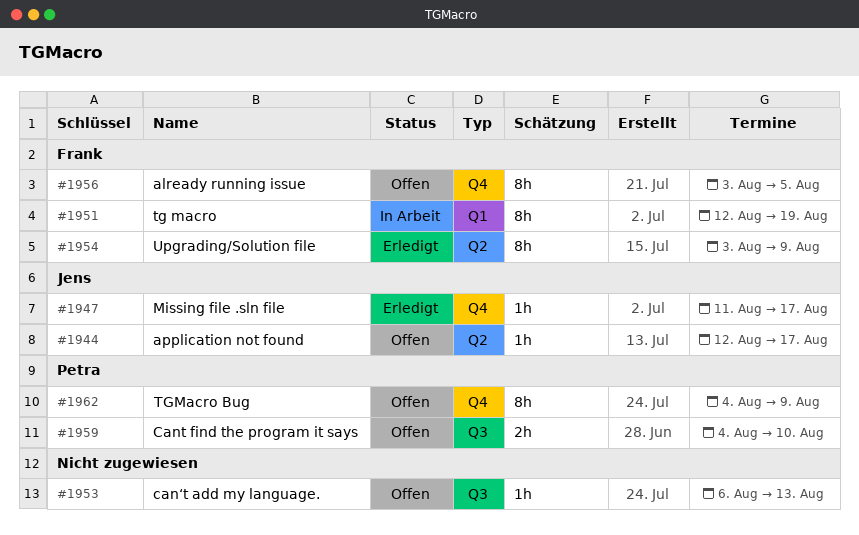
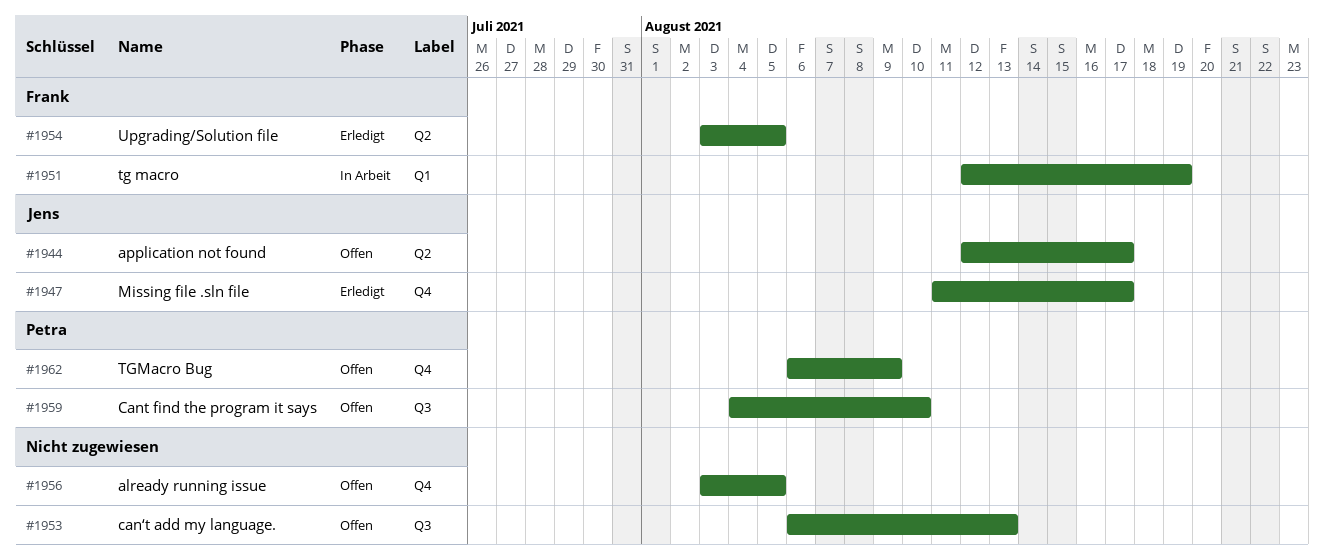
#1954, due: Aug 9 -> Aug 5
#1956, owner: Frank -> none
#1962, start: Aug 4 -> Aug 6

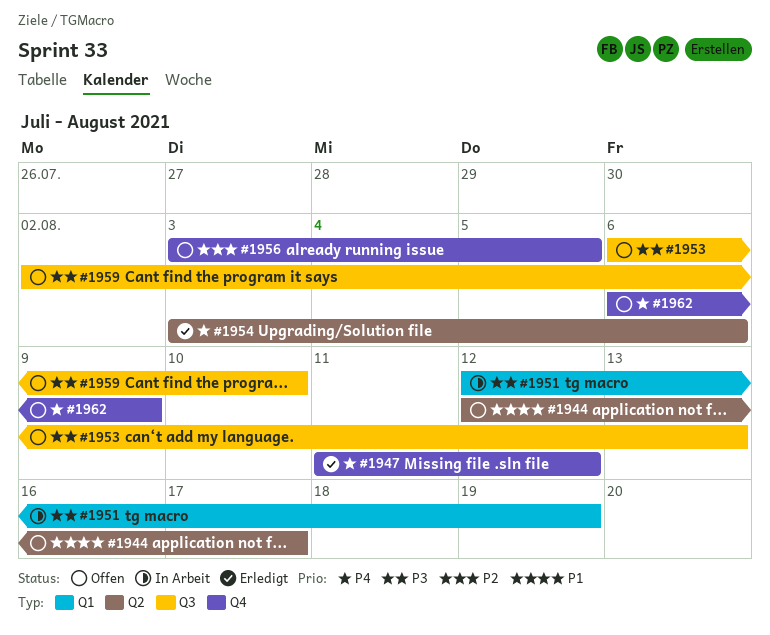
#1947, due: Aug 17 -> Aug 12
#1954, due: Aug 5 -> Aug 6
#1959, start: Aug 4 -> Aug 2

